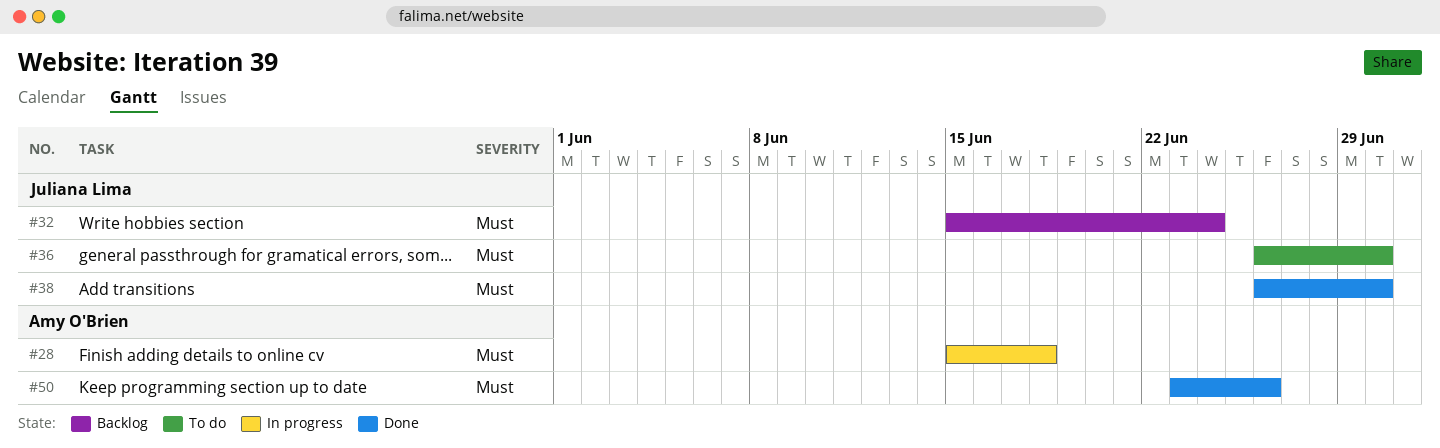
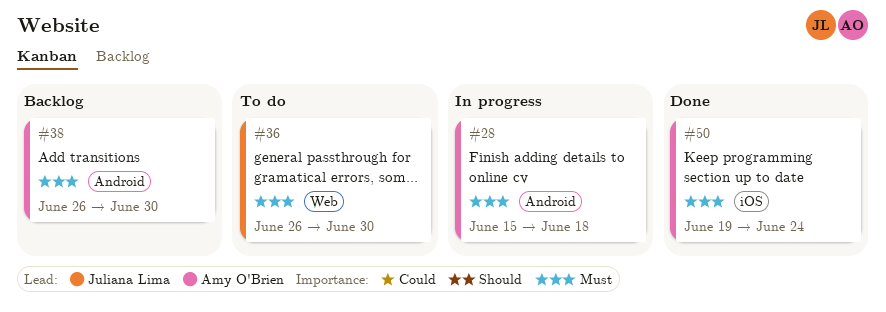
#32: present -> none
#38, status: Done -> Backlog
#38, owner: Juliana Lima -> Amy O'Brien
#50, start: Jun 23 -> Jun 19
#50, due: Jun 26 -> Jun 24

